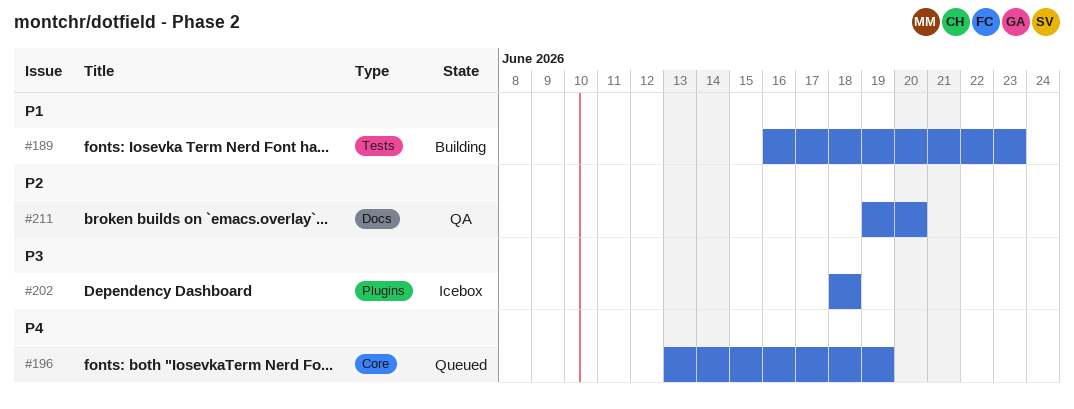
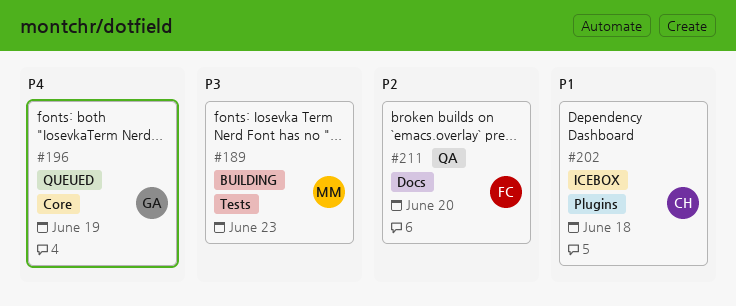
#189, priority: P1 -> P3
#202, priority: P3 -> P1

